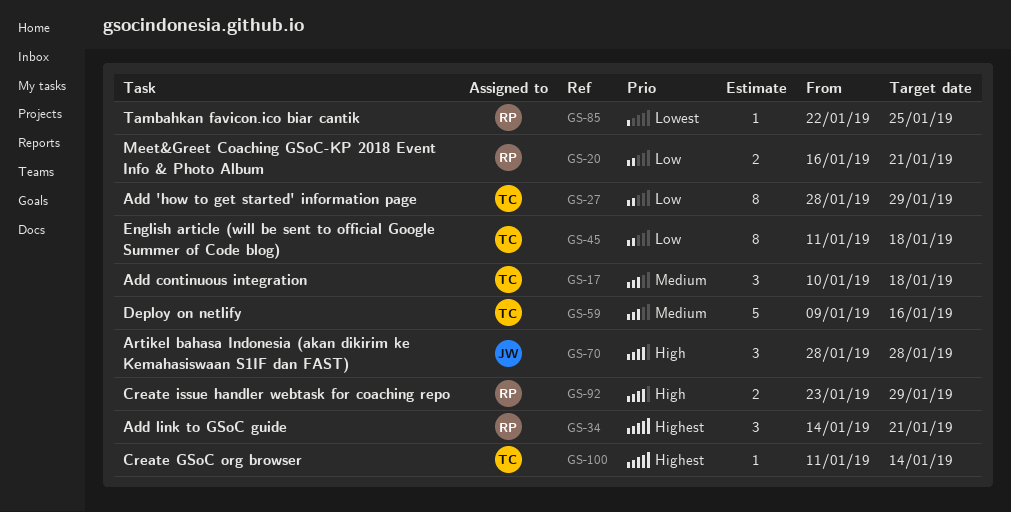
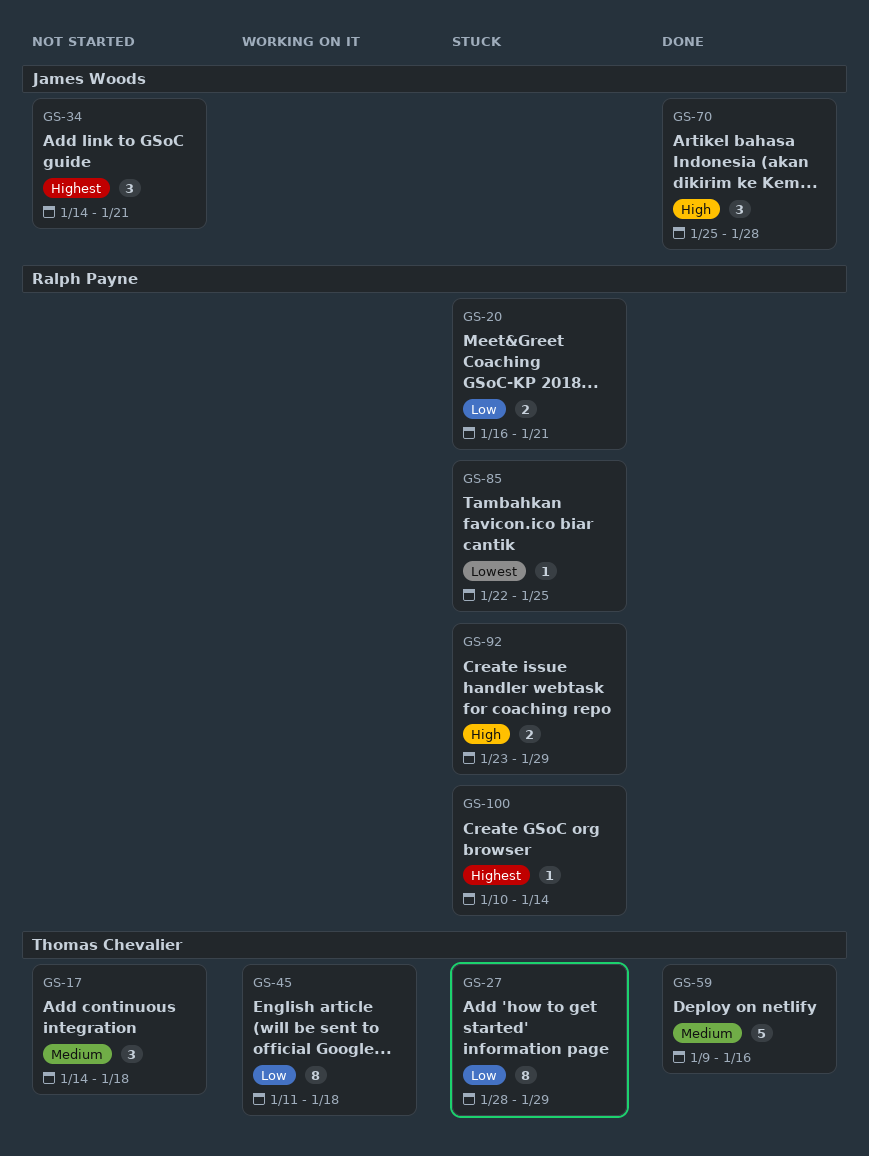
GS-17, start: Jan 10 -> Jan 14
GS-34, owner: Ralph Payne -> James Woods
GS-70, start: Jan 28 -> Jan 25
GS-100, owner: Thomas Chevalier -> Ralph Payne
GS-100, start: Jan 11 -> Jan 10

